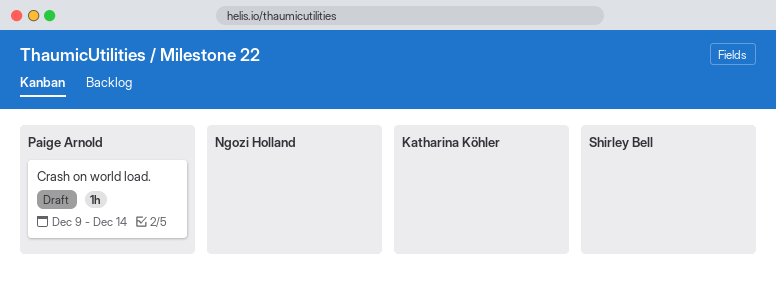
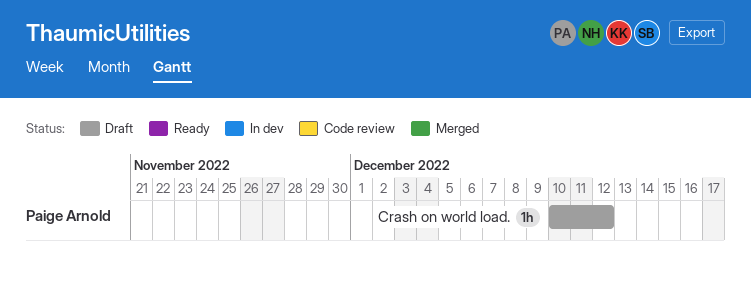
Crash on world load., start: Dec 9 -> Dec 10
Crash on world load., due: Dec 14 -> Dec 12

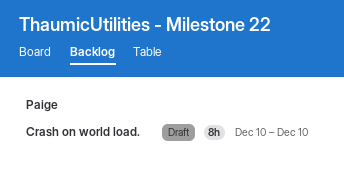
Crash on world load., estimate: 1h -> 8h
Crash on world load., due: Dec 12 -> Dec 10

